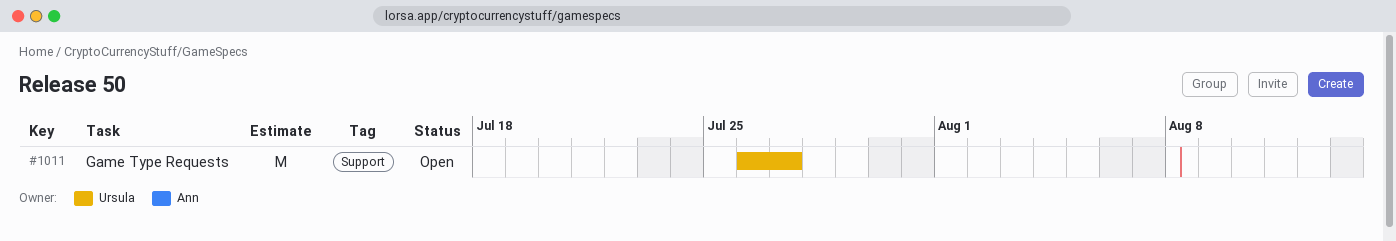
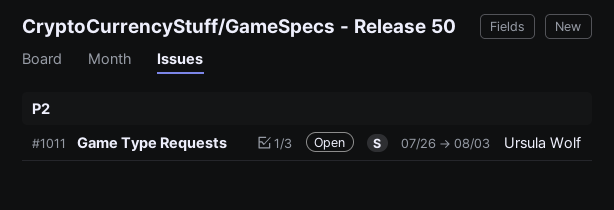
#1011, estimate: M -> S
#1011, due: Jul 27 -> Aug 3

